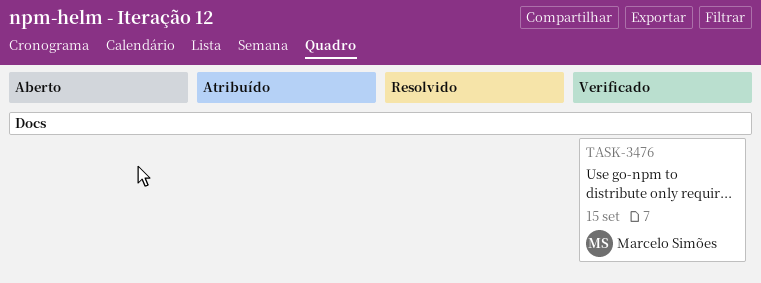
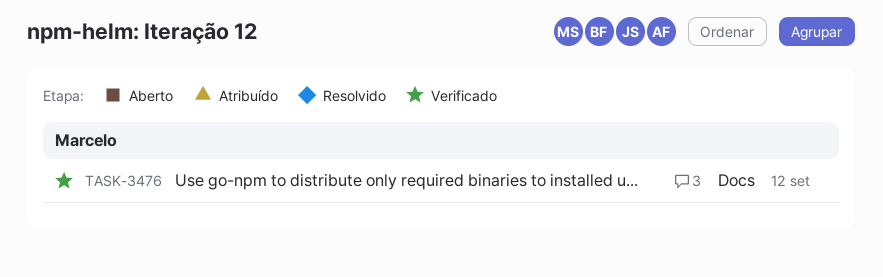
TASK-3476, due: Sep 15 -> Sep 12

